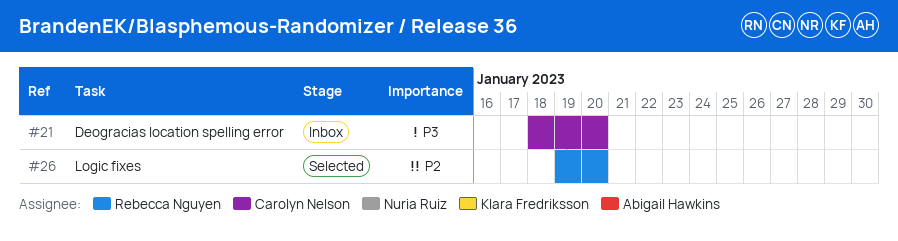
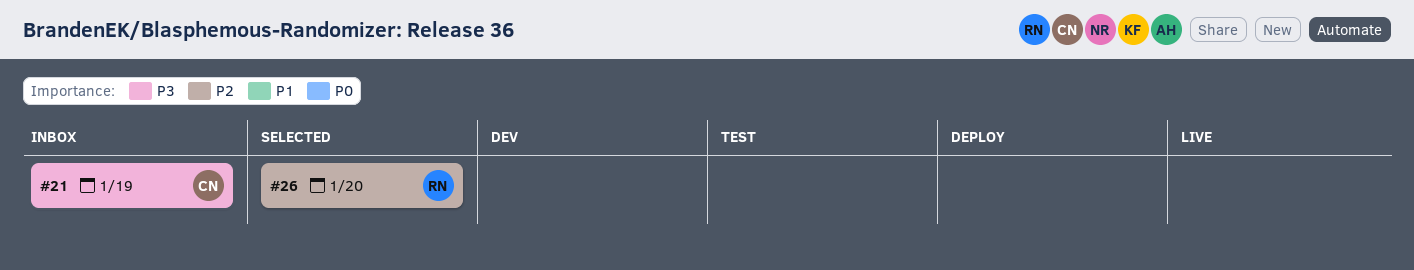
#21, due: Jan 20 -> Jan 19

